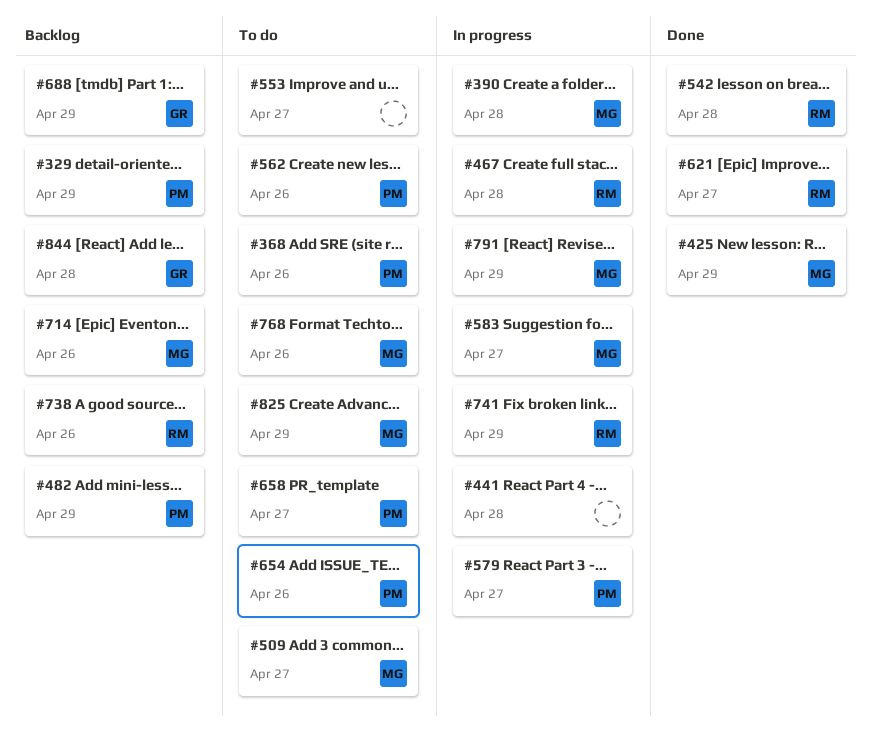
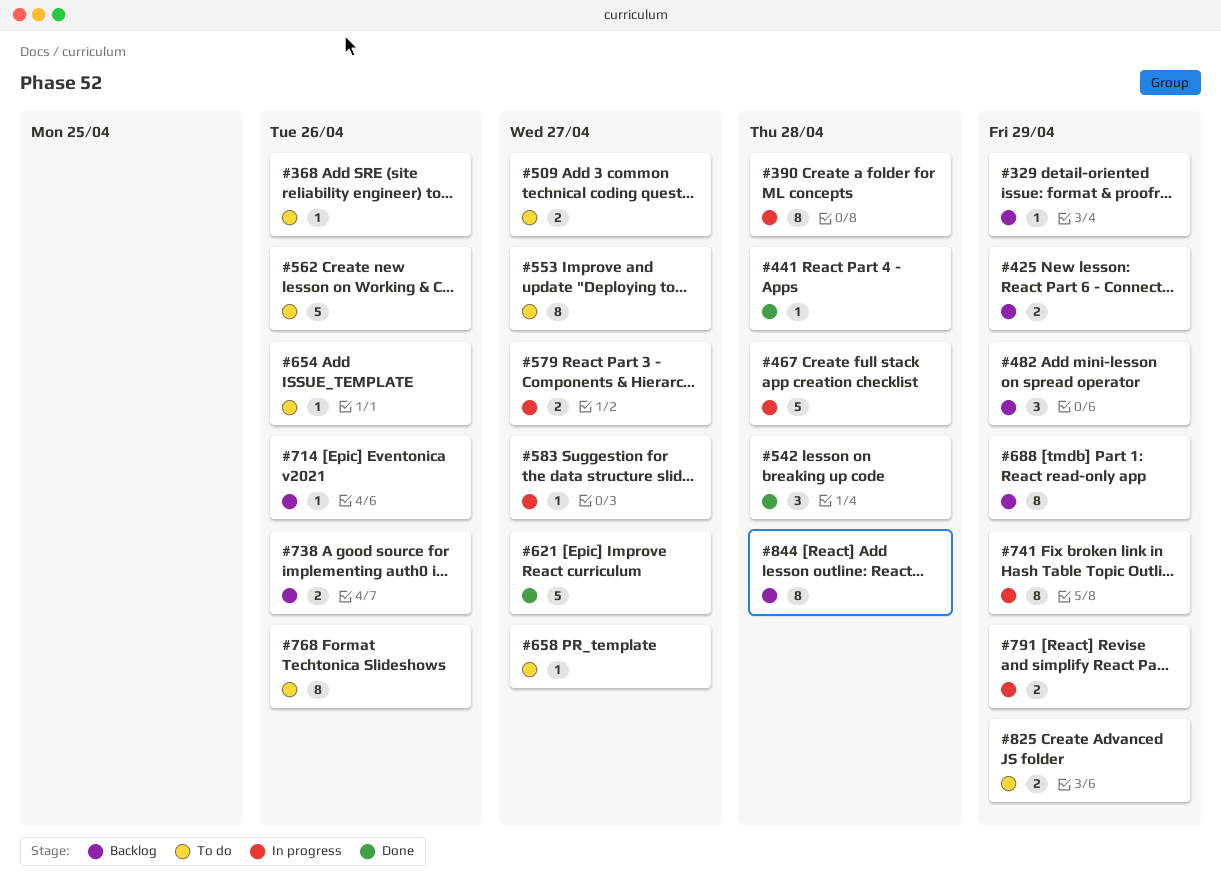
#425, status: Done -> Backlog
#441, status: In progress -> Done

